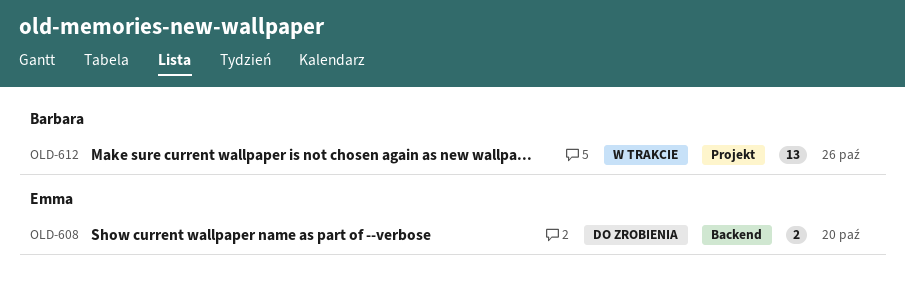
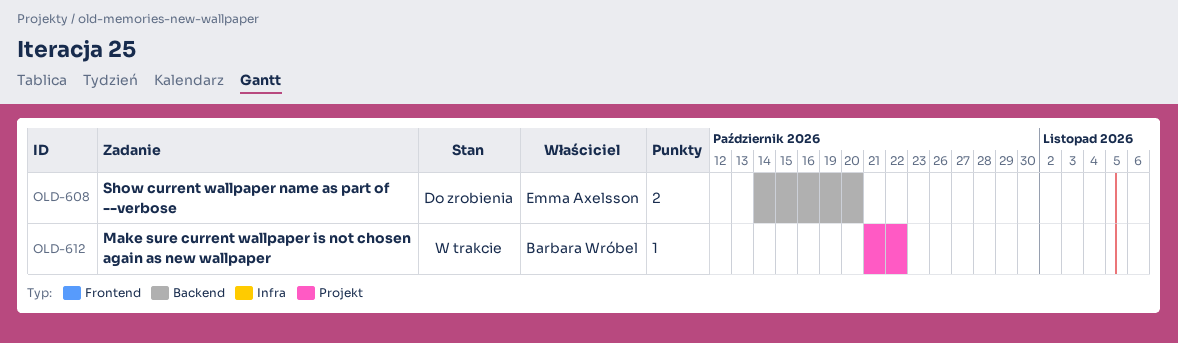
OLD-612, estimate: 13 -> 1
OLD-612, due: Oct 26 -> Oct 22

